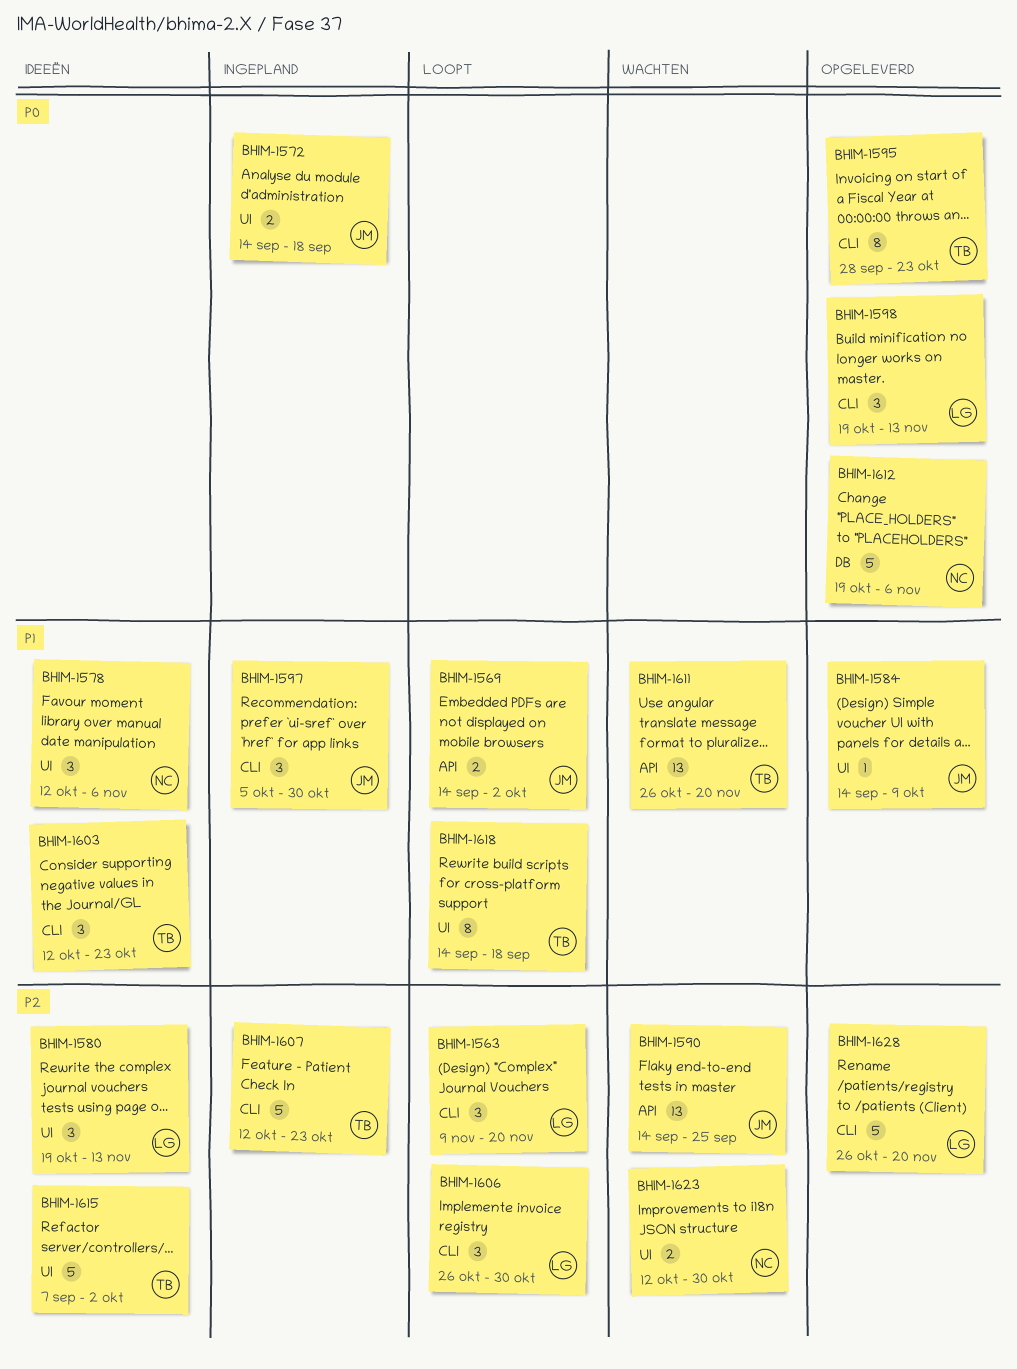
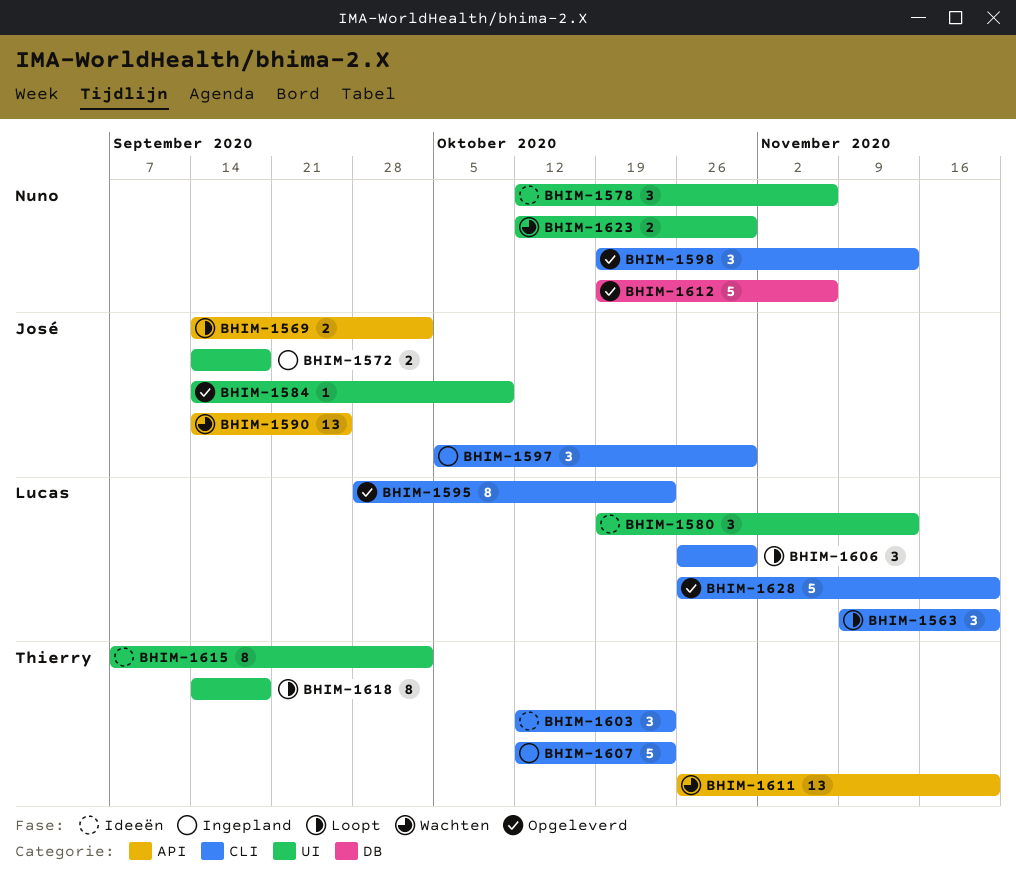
BHIM-1595, owner: Thierry -> Lucas
BHIM-1598, owner: Lucas -> Nuno
BHIM-1615, estimate: 5 -> 8

